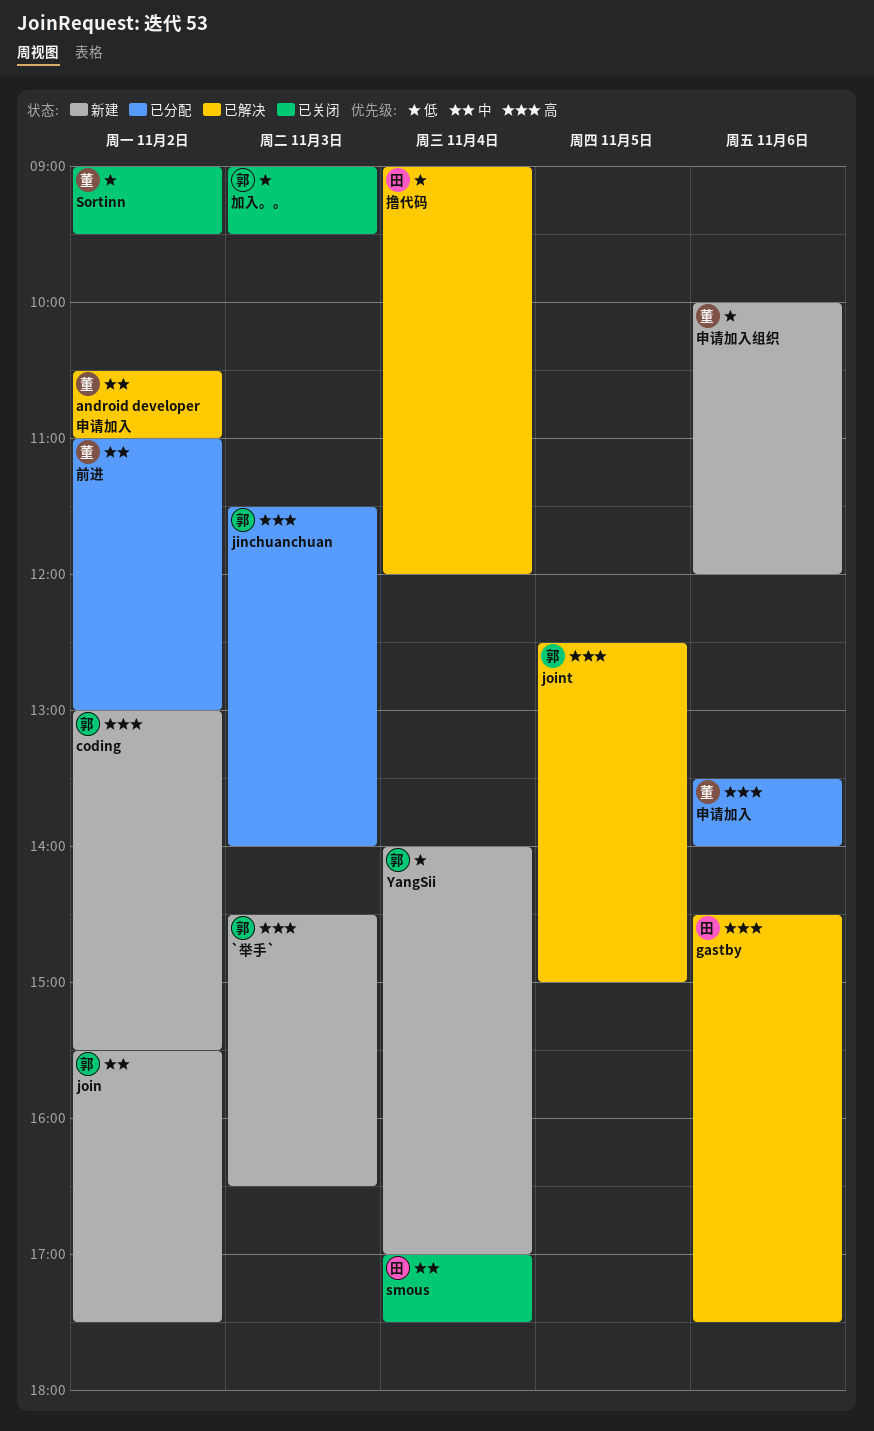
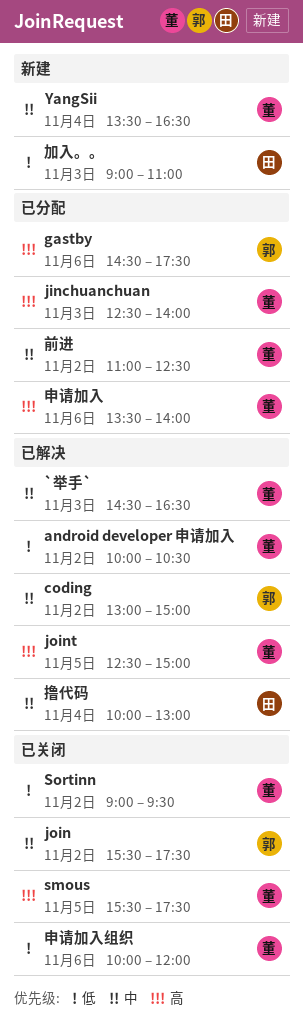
`举手`, status: 新建 -> 已解决
`举手`, owner: 郭 -> 董
`举手`, priority: 高 -> 中
android developer 申请加入, priority: 中 -> 低
android developer 申请加入, begins: 10:30 -> 10:00
android developer 申请加入, ends: 11:00 -> 10:30
coding, status: 新建 -> 已解决
coding, priority: 高 -> 中
coding, ends: 15:30 -> 15:00
gastby, status: 已解决 -> 已分配
gastby, owner: 田 -> 郭
jinchuanchuan, owner: 郭 -> 董
jinchuanchuan, begins: 11:30 -> 12:30
join, status: 新建 -> 已关闭
joint, owner: 郭 -> 董
smous, owner: 田 -> 董
smous, priority: 中 -> 高
smous, day: Nov 4 -> Nov 5
smous, begins: 17:00 -> 15:30
YangSii, owner: 郭 -> 董
YangSii, priority: 低 -> 中
YangSii, begins: 14:00 -> 13:30
YangSii, ends: 17:00 -> 16:30
前进, ends: 13:00 -> 12:30
加入。。, status: 已关闭 -> 新建
加入。。, owner: 郭 -> 田
加入。。, ends: 09:30 -> 11:00
撸代码, priority: 低 -> 中
撸代码, begins: 09:00 -> 10:00
撸代码, ends: 12:00 -> 13:00
申请加入组织, status: 新建 -> 已关闭

